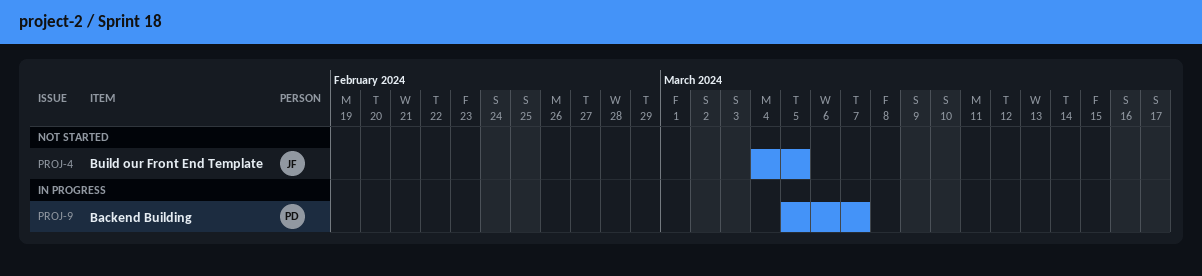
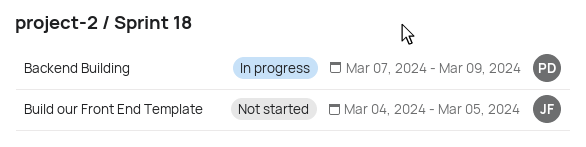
Backend Building, start: Mar 5 -> Mar 7
Backend Building, due: Mar 7 -> Mar 9

